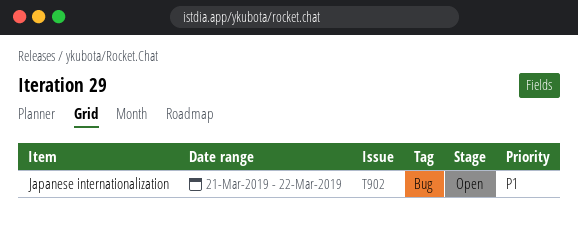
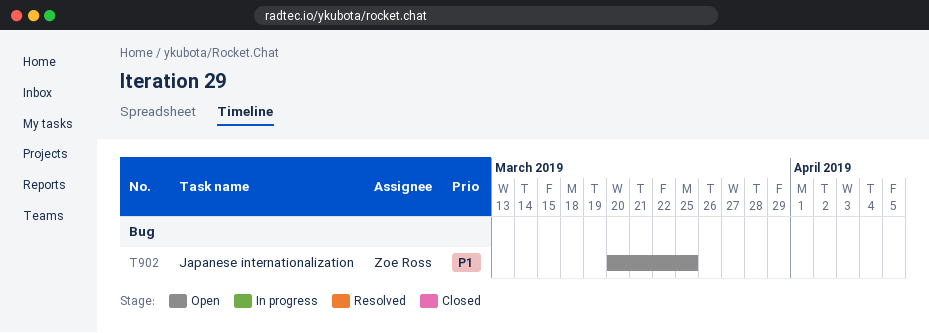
T902, start: Mar 21 -> Mar 20
T902, due: Mar 22 -> Mar 25

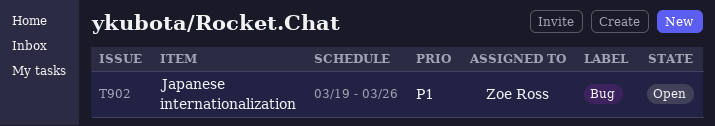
T902, start: Mar 20 -> Mar 19
T902, due: Mar 25 -> Mar 26

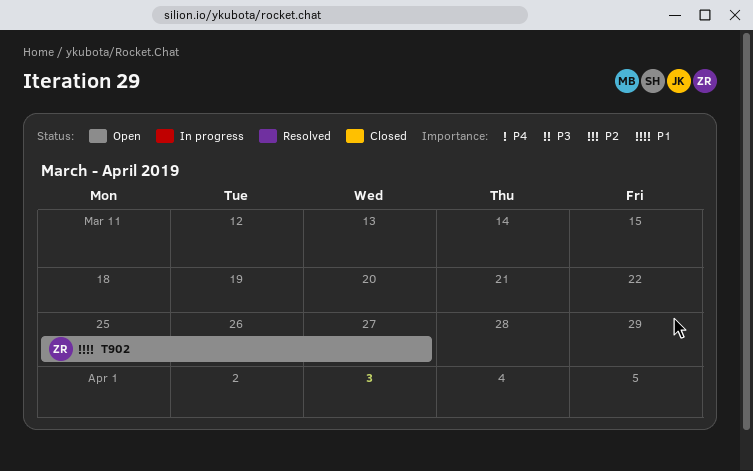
T902, start: Mar 19 -> Mar 25
T902, due: Mar 26 -> Mar 27

